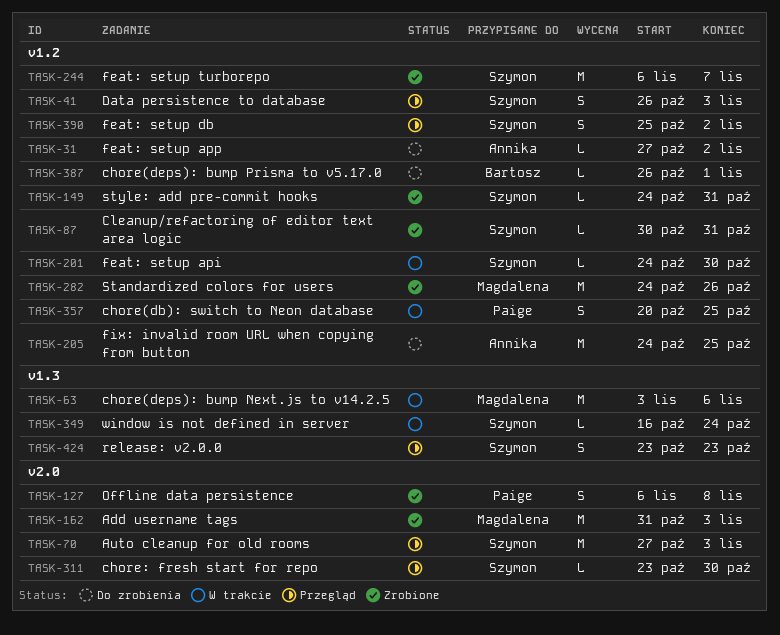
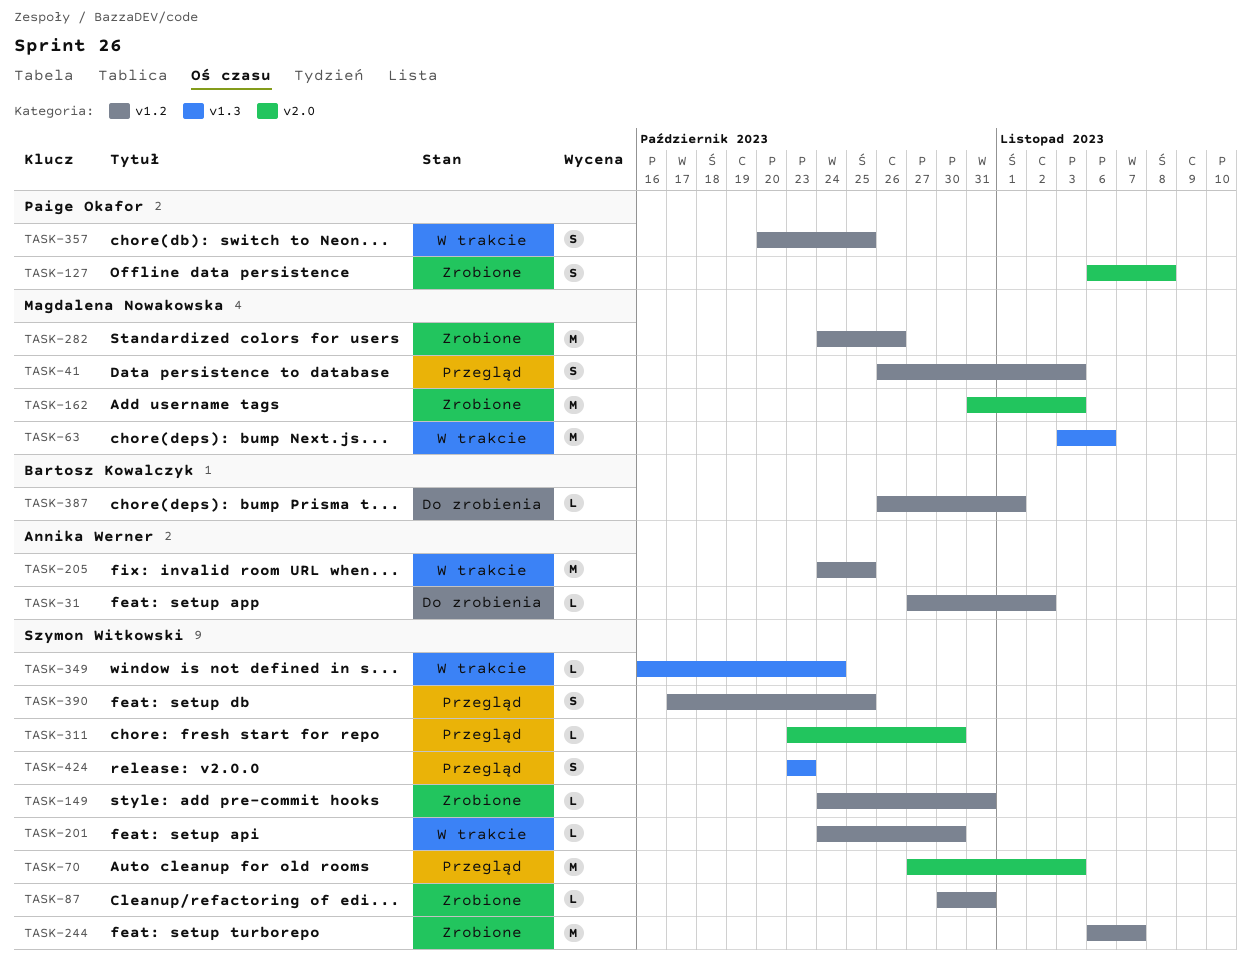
TASK-41, owner: Szymon Witkowski -> Magdalena Nowakowska
TASK-205, status: Do zrobienia -> W trakcie
TASK-390, start: Oct 25 -> Oct 17
TASK-390, due: Nov 2 -> Oct 25

